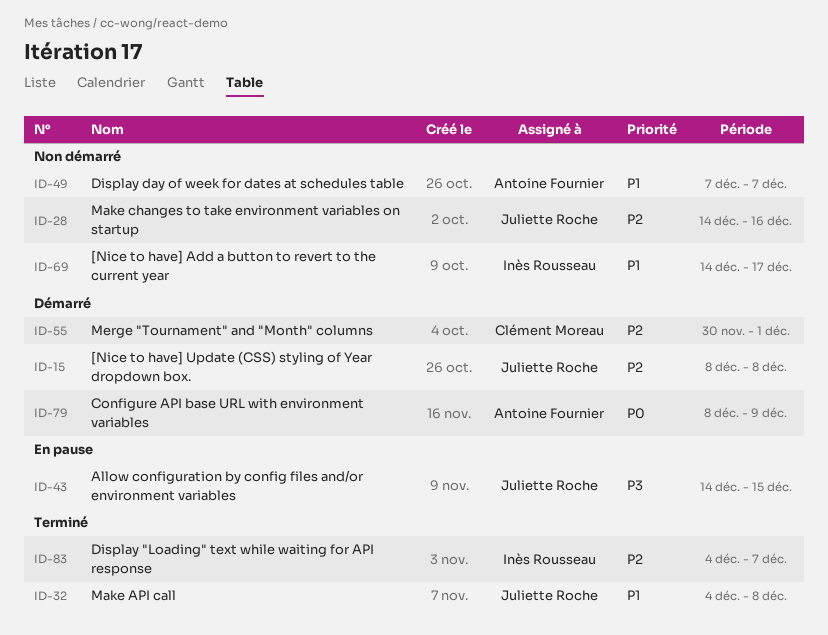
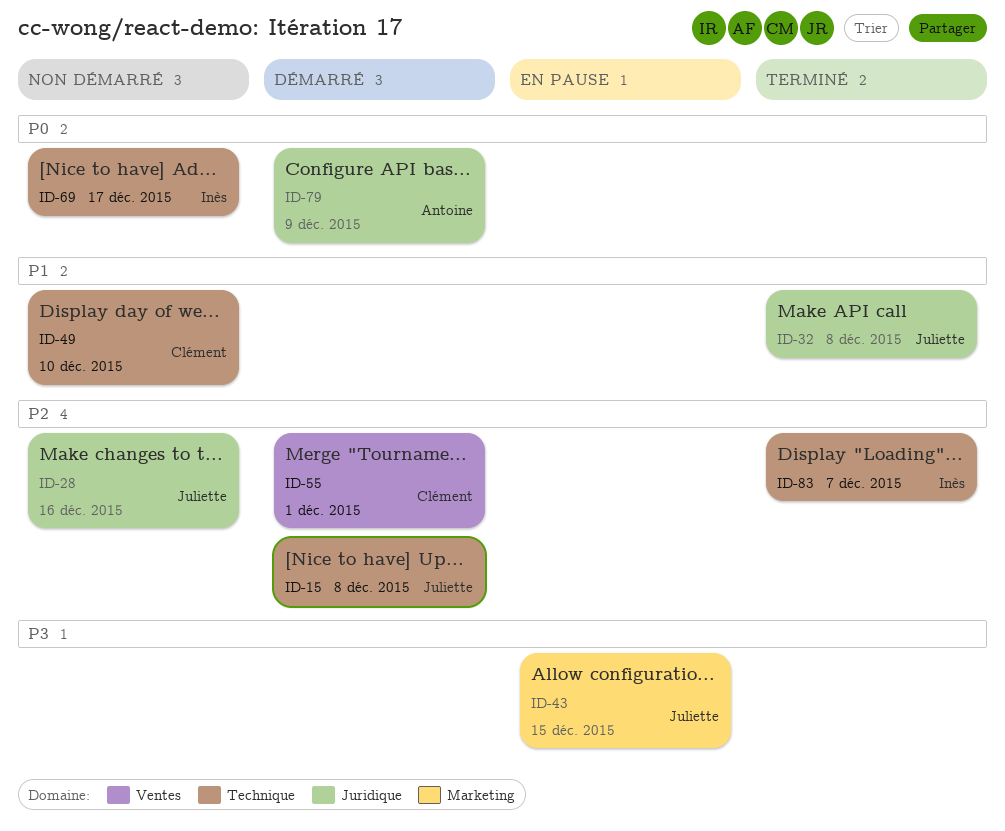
ID-49, owner: Antoine Fournier -> Clément Moreau
ID-49, due: Dec 7 -> Dec 10
ID-69, priority: P1 -> P0

